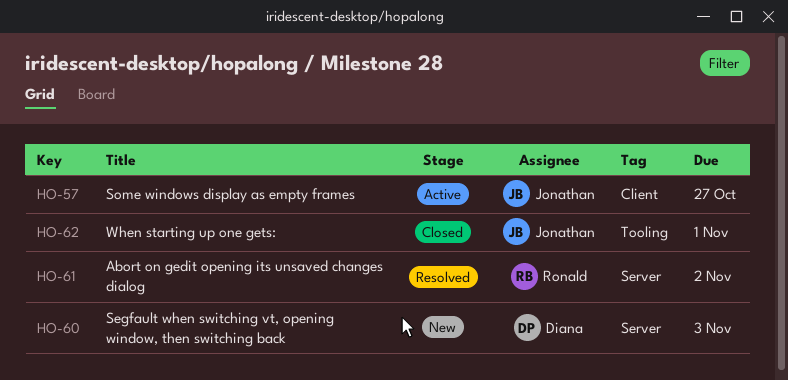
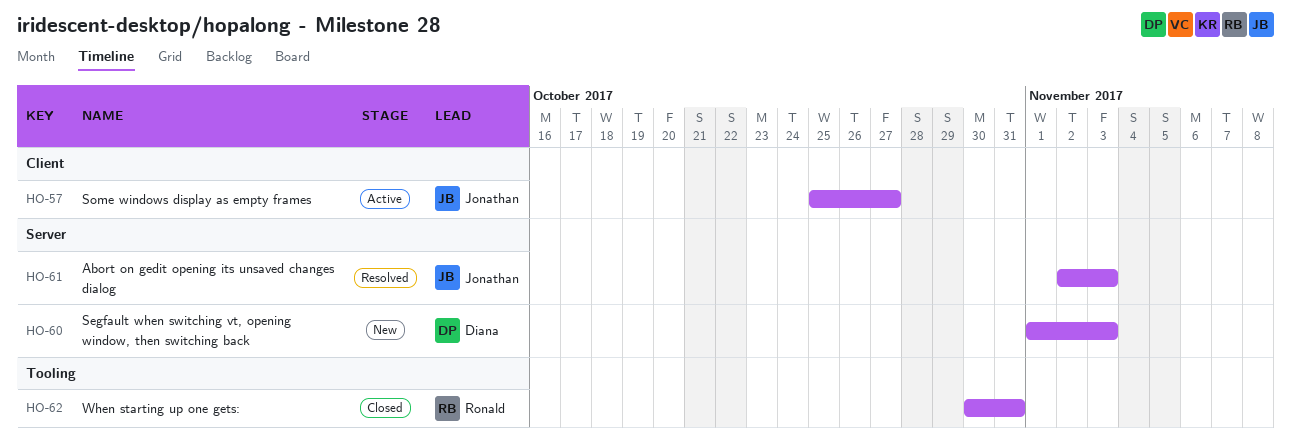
HO-61, owner: Ronald -> Jonathan
HO-61, due: Nov 2 -> Nov 3
HO-62, owner: Jonathan -> Ronald
HO-62, due: Nov 1 -> Oct 31

